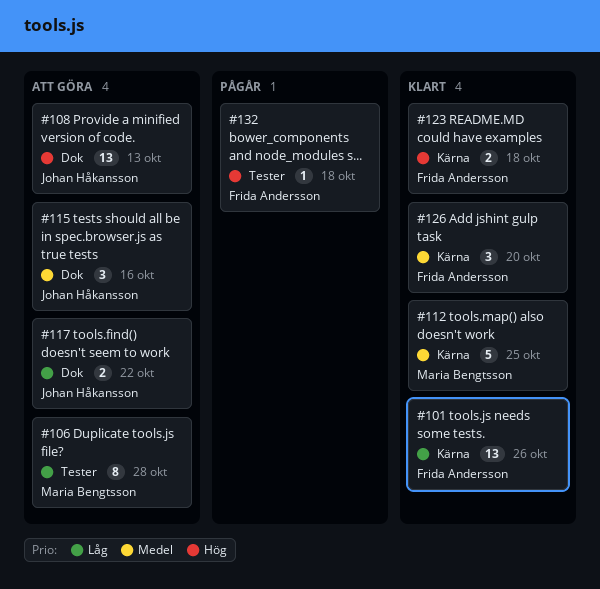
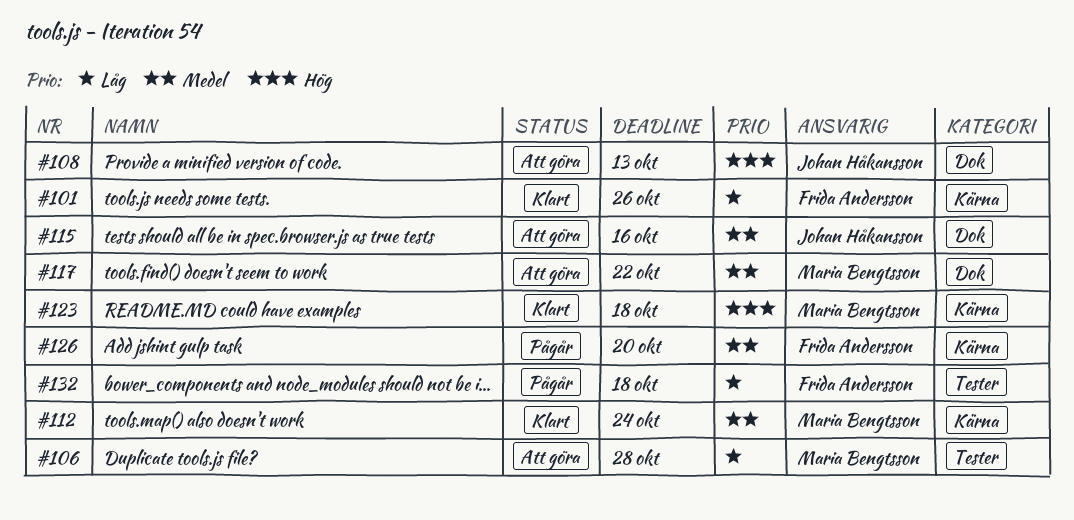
#112, due: Oct 25 -> Oct 24
#117, owner: Johan Håkansson -> Maria Bengtsson
#117, priority: Låg -> Medel
#123, owner: Frida Andersson -> Maria Bengtsson
#126, status: Klart -> Pågår
#132, priority: Hög -> Låg

